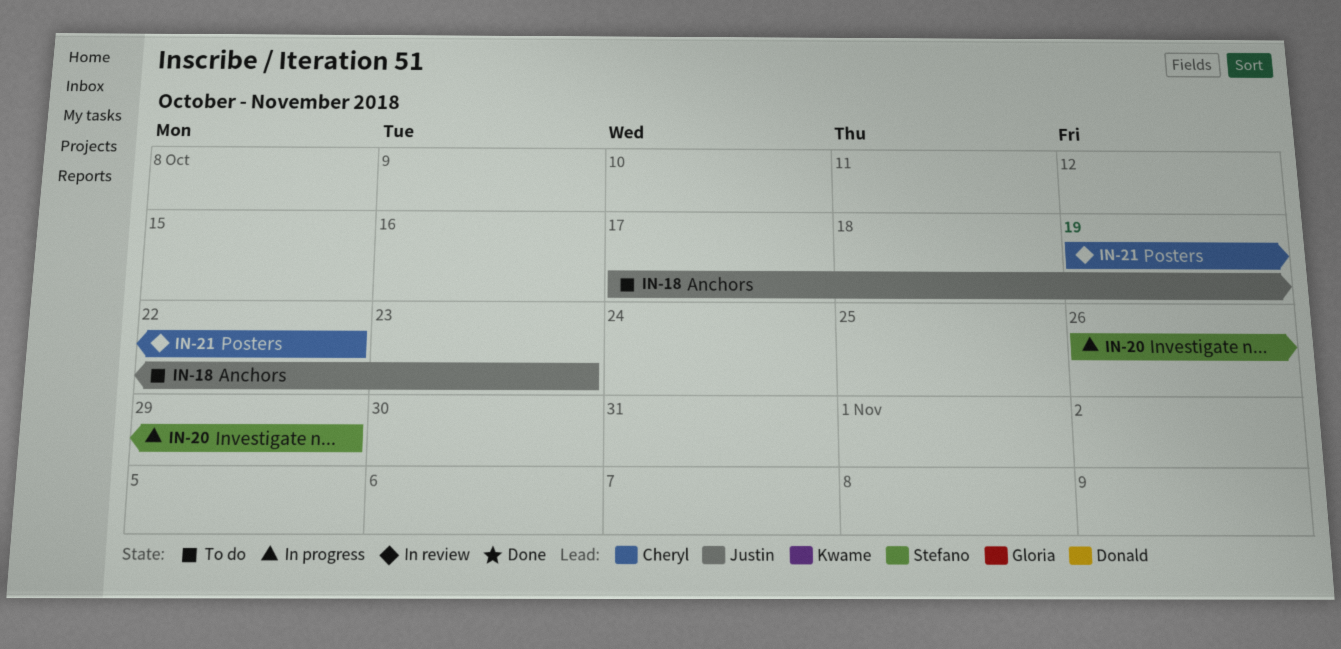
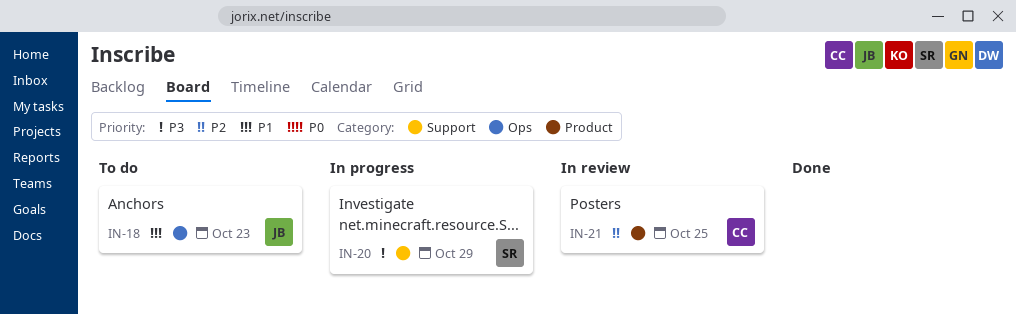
IN-21, due: Oct 22 -> Oct 25

